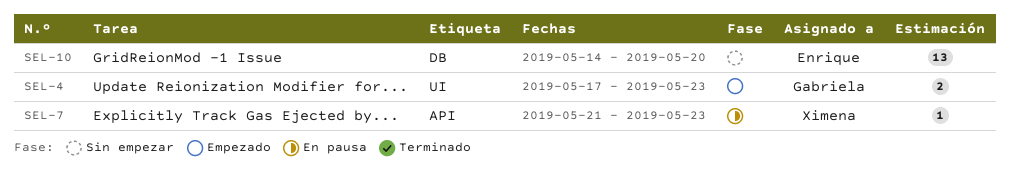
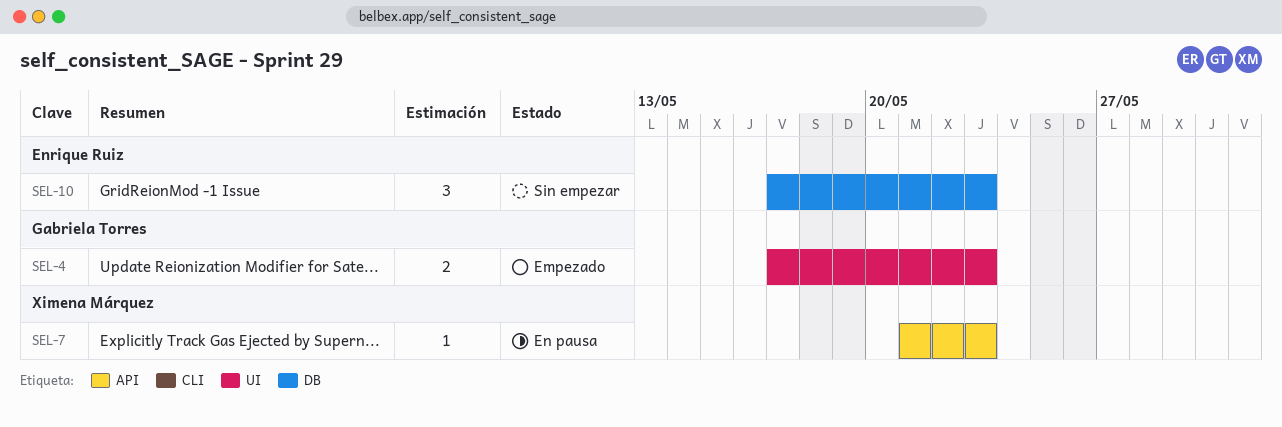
SEL-10, estimate: 13 -> 3
SEL-10, start: May 14 -> May 17
SEL-10, due: May 20 -> May 23

